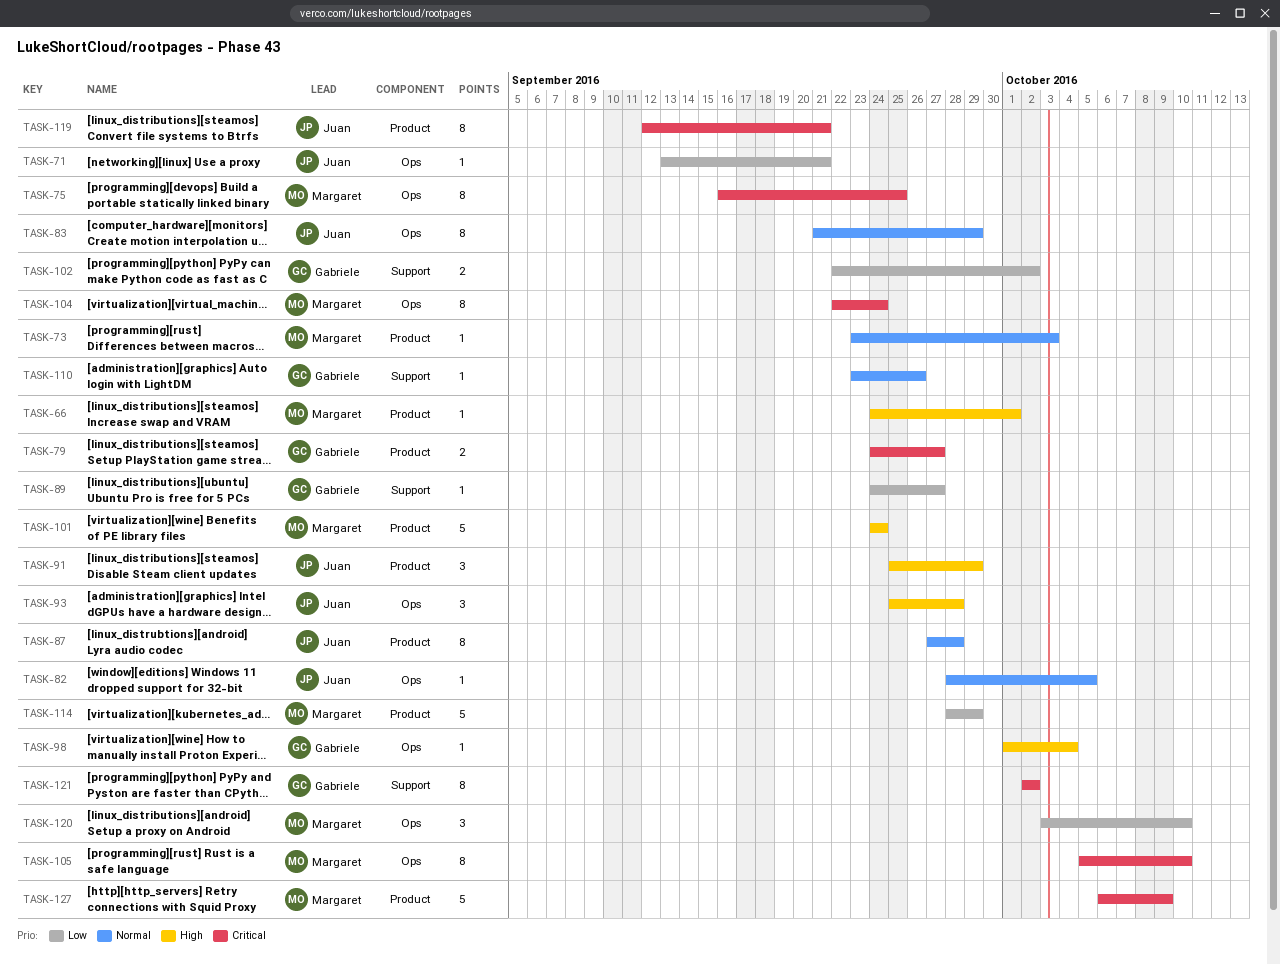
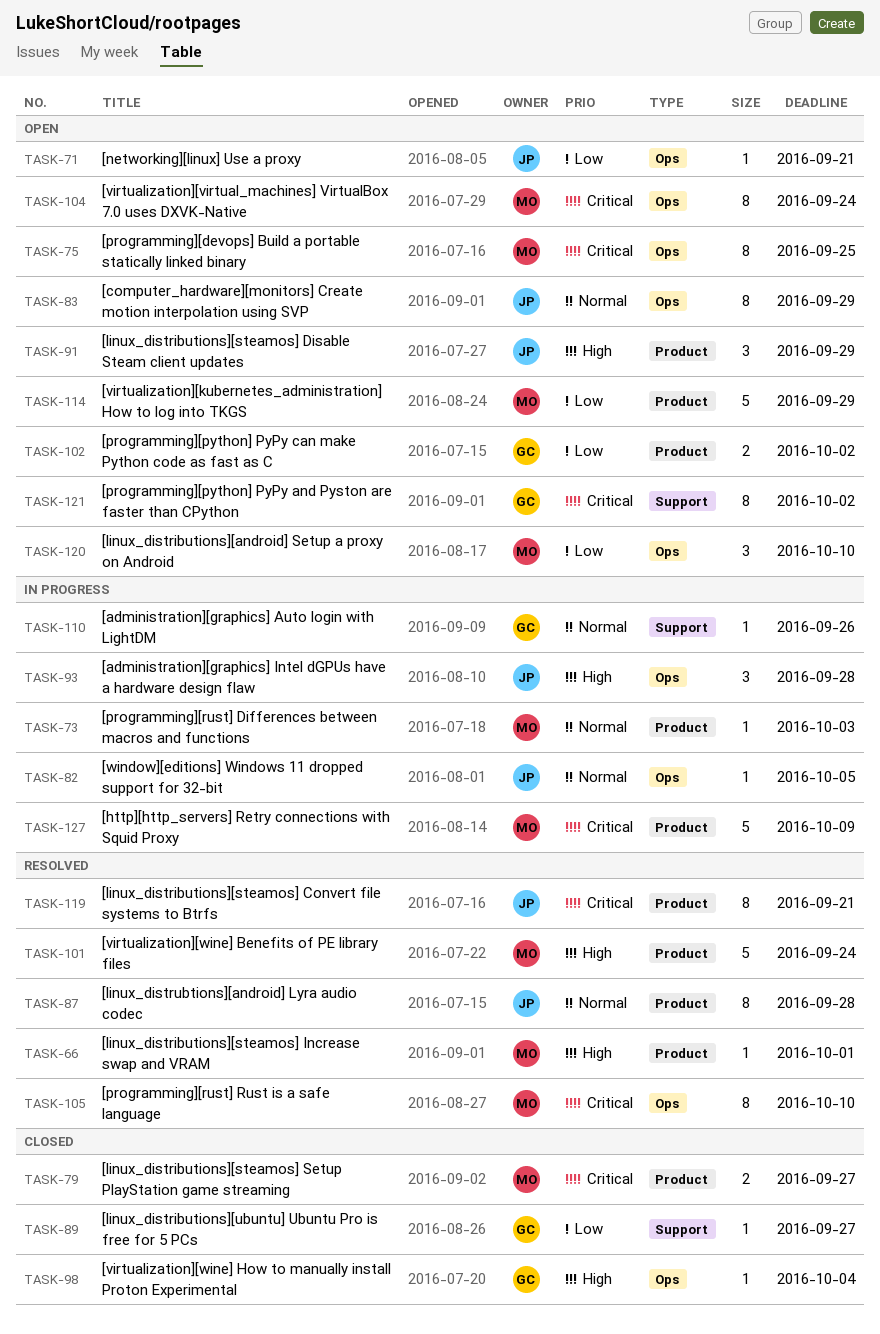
TASK-79, owner: Gabriele -> Margaret
TASK-102, label: Support -> Product

